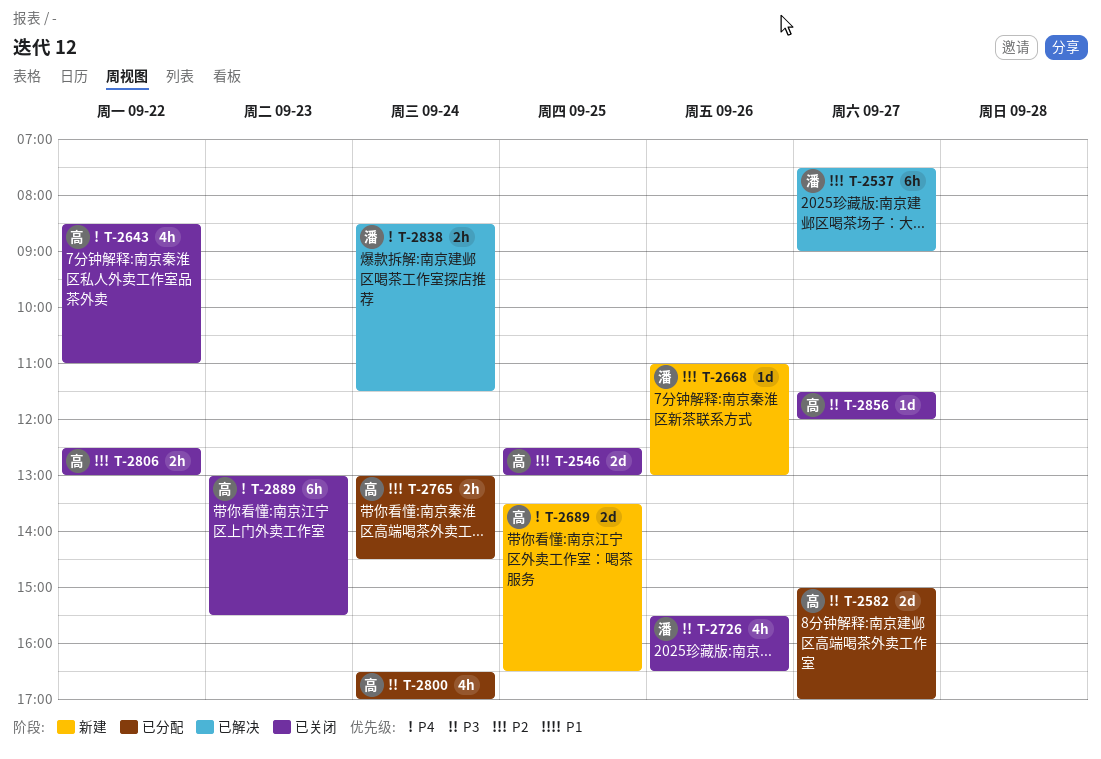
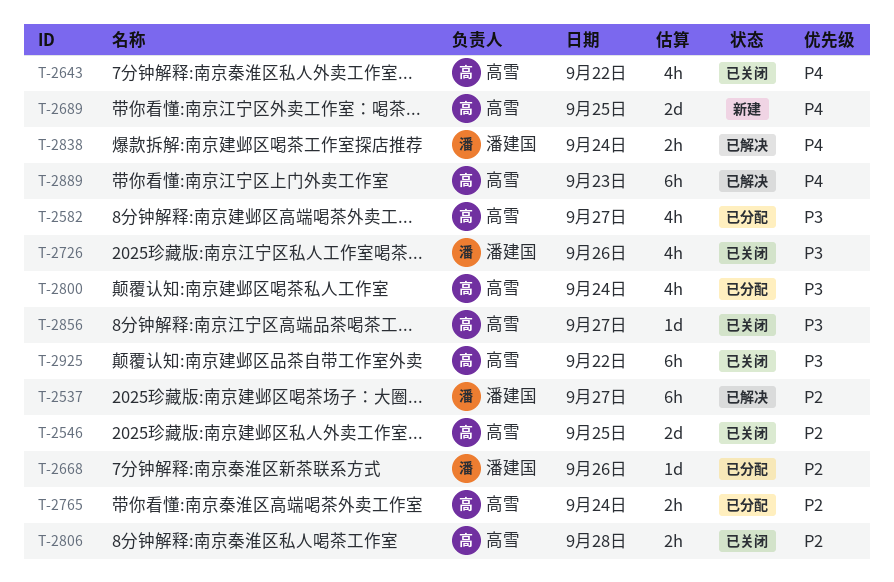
T-2582, estimate: 2d -> 4h
T-2668, status: 新建 -> 已分配
T-2806, day: Sep 22 -> Sep 28
T-2889, status: 已关闭 -> 已解决
T-2925: none -> present

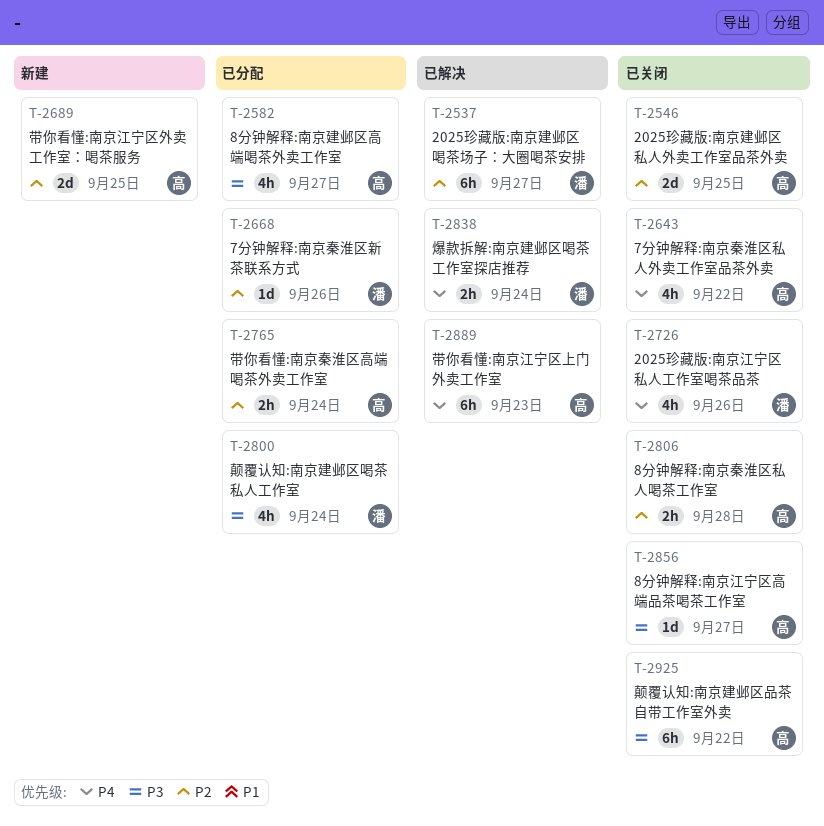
T-2689, priority: P4 -> P2
T-2726, priority: P3 -> P4
T-2800, owner: 高雪 -> 潘建国

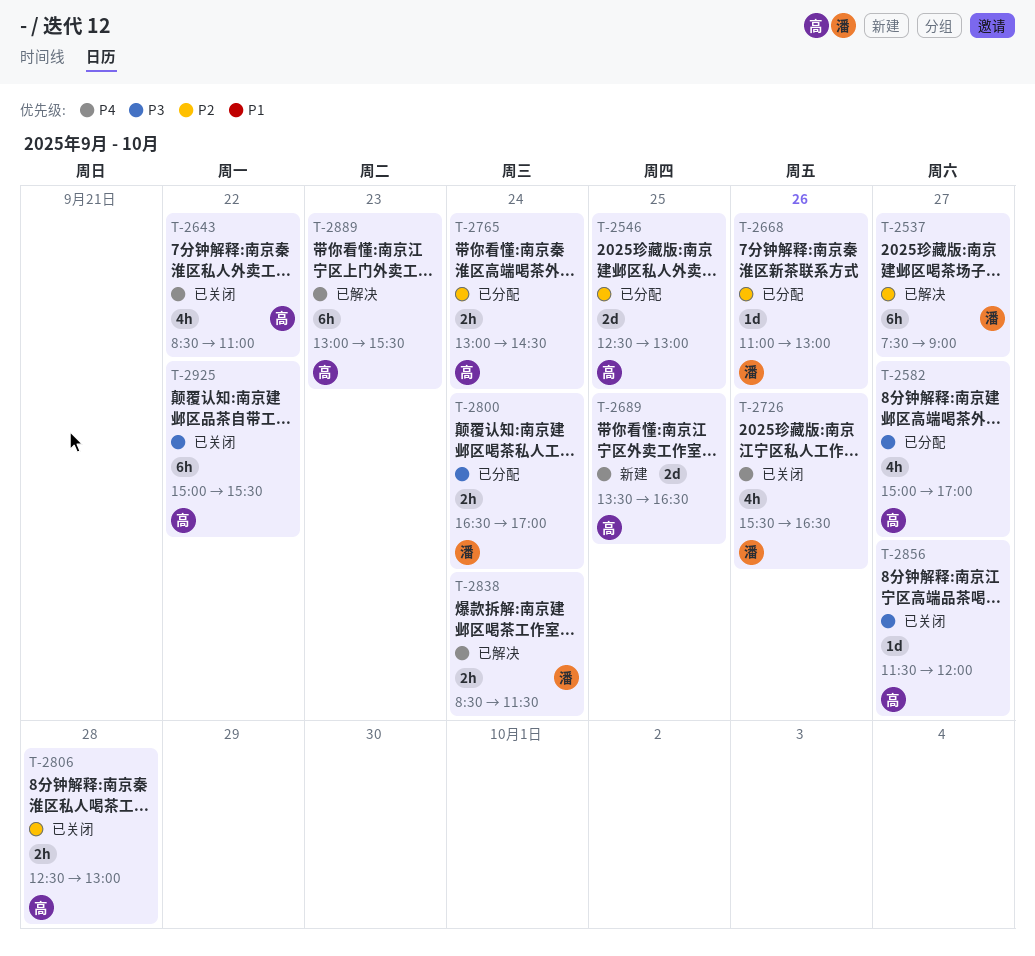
T-2546, status: 已关闭 -> 已分配
T-2689, priority: P2 -> P4
T-2800, estimate: 4h -> 2h

